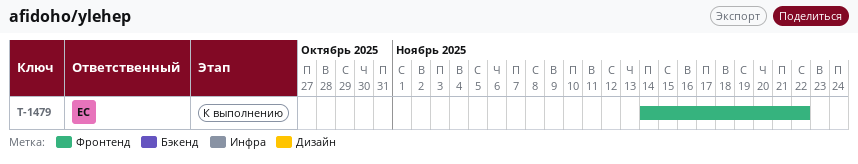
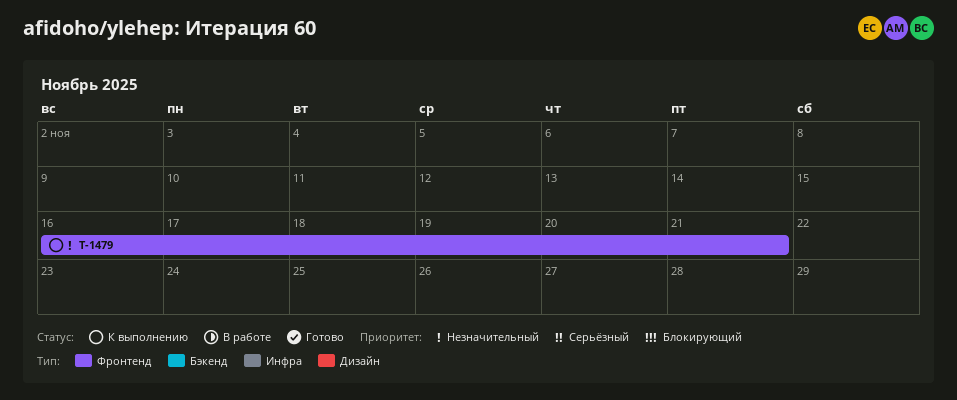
T-1479, start: Nov 14 -> Nov 16
T-1479, due: Nov 22 -> Nov 21

